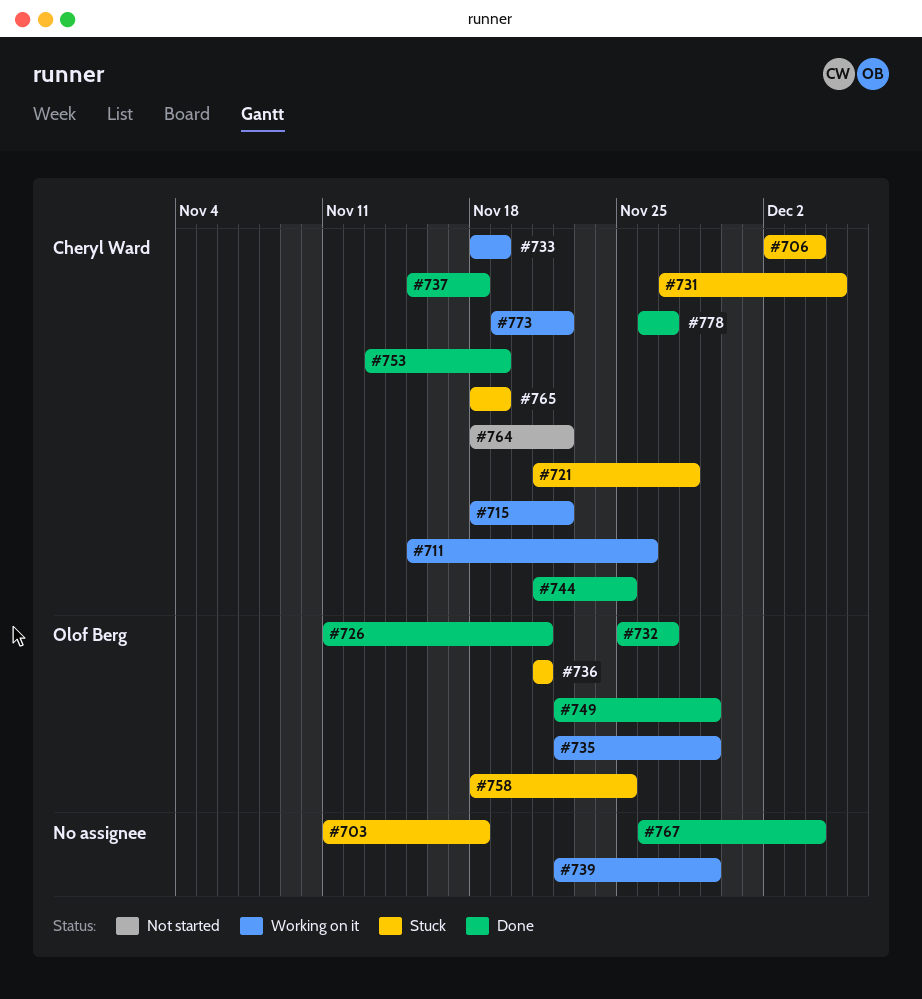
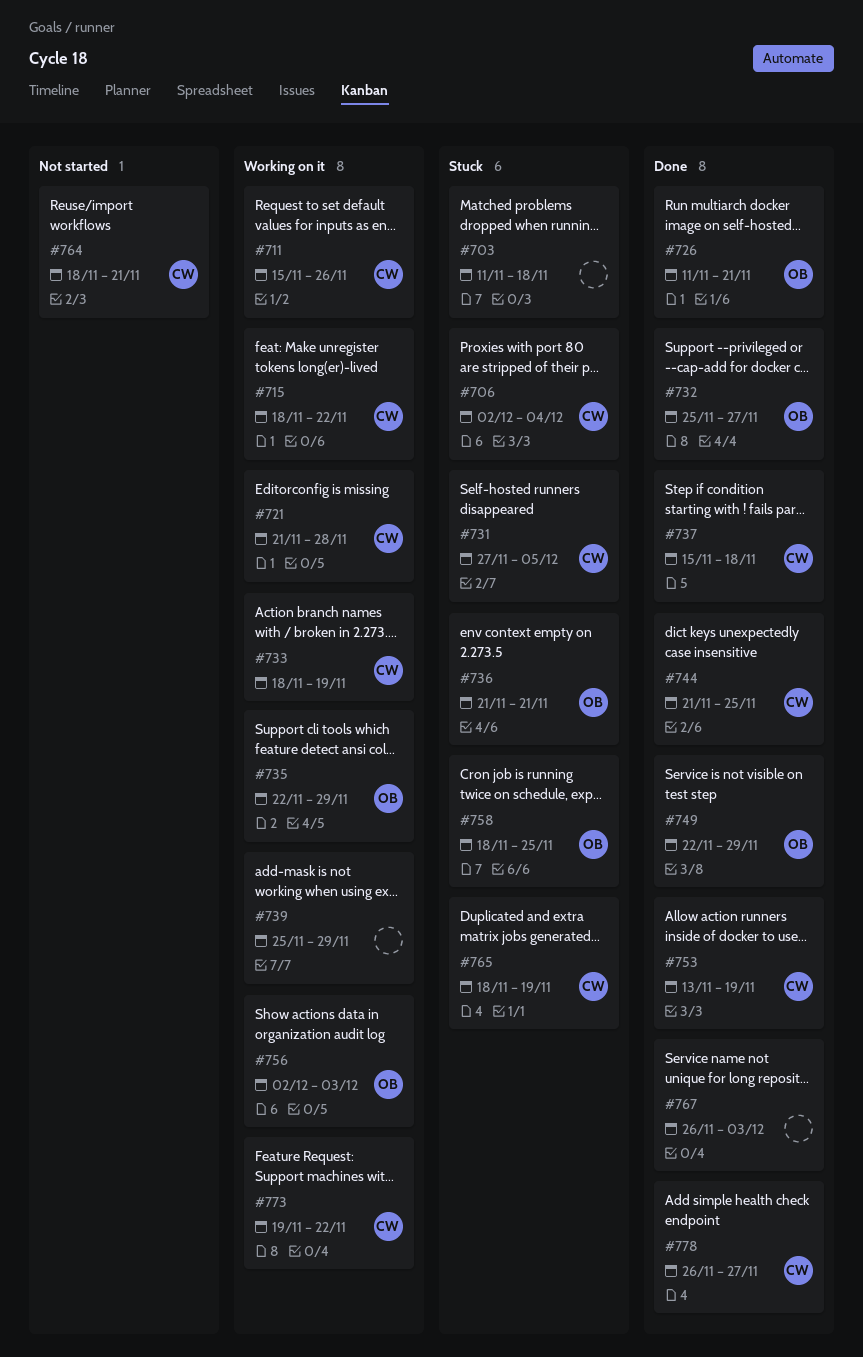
#721, status: Stuck -> Working on it
#739, start: Nov 22 -> Nov 25
#756: none -> present
#764, due: Nov 22 -> Nov 21
#767, due: Dec 4 -> Dec 3

